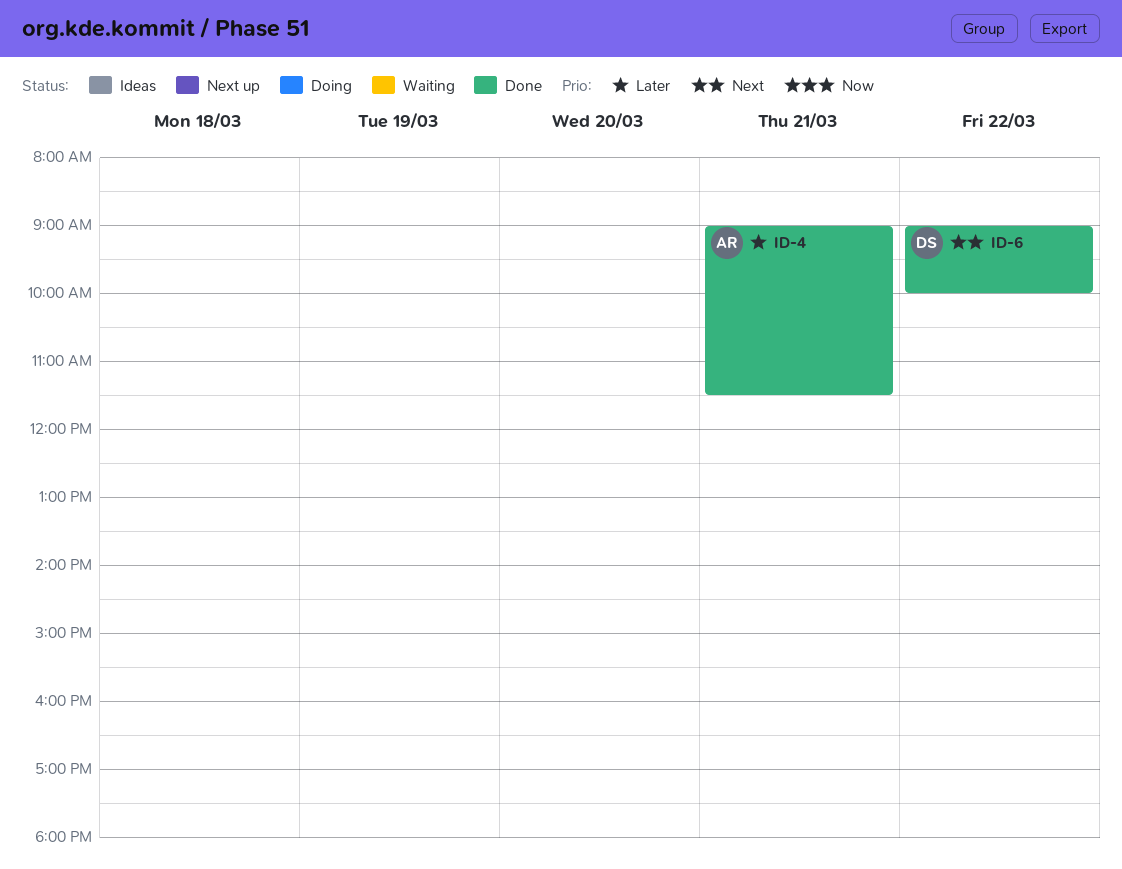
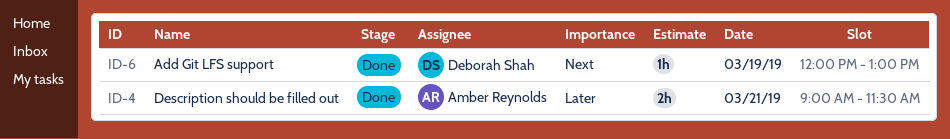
ID-6, day: Mar 22 -> Mar 19
ID-6, begins: 09:00 -> 12:00
ID-6, ends: 10:00 -> 13:00

